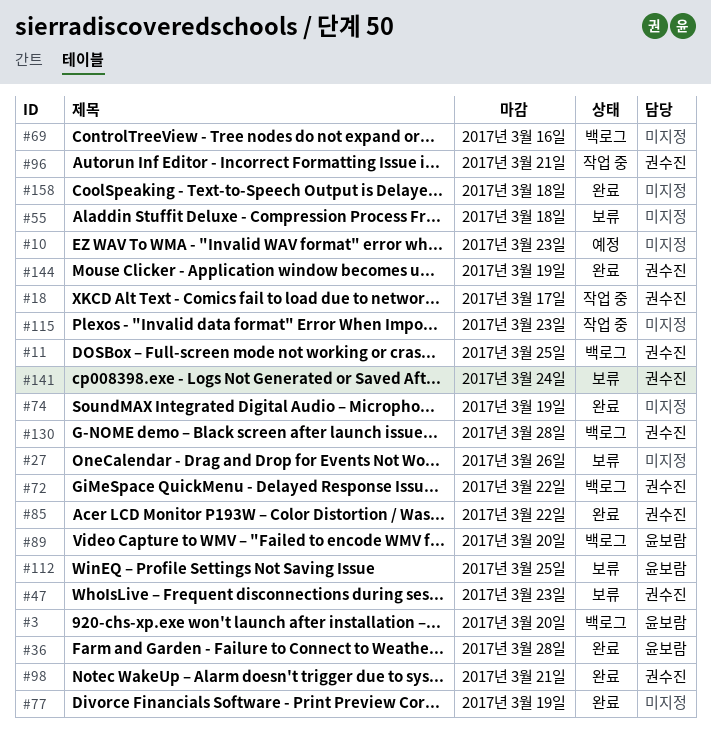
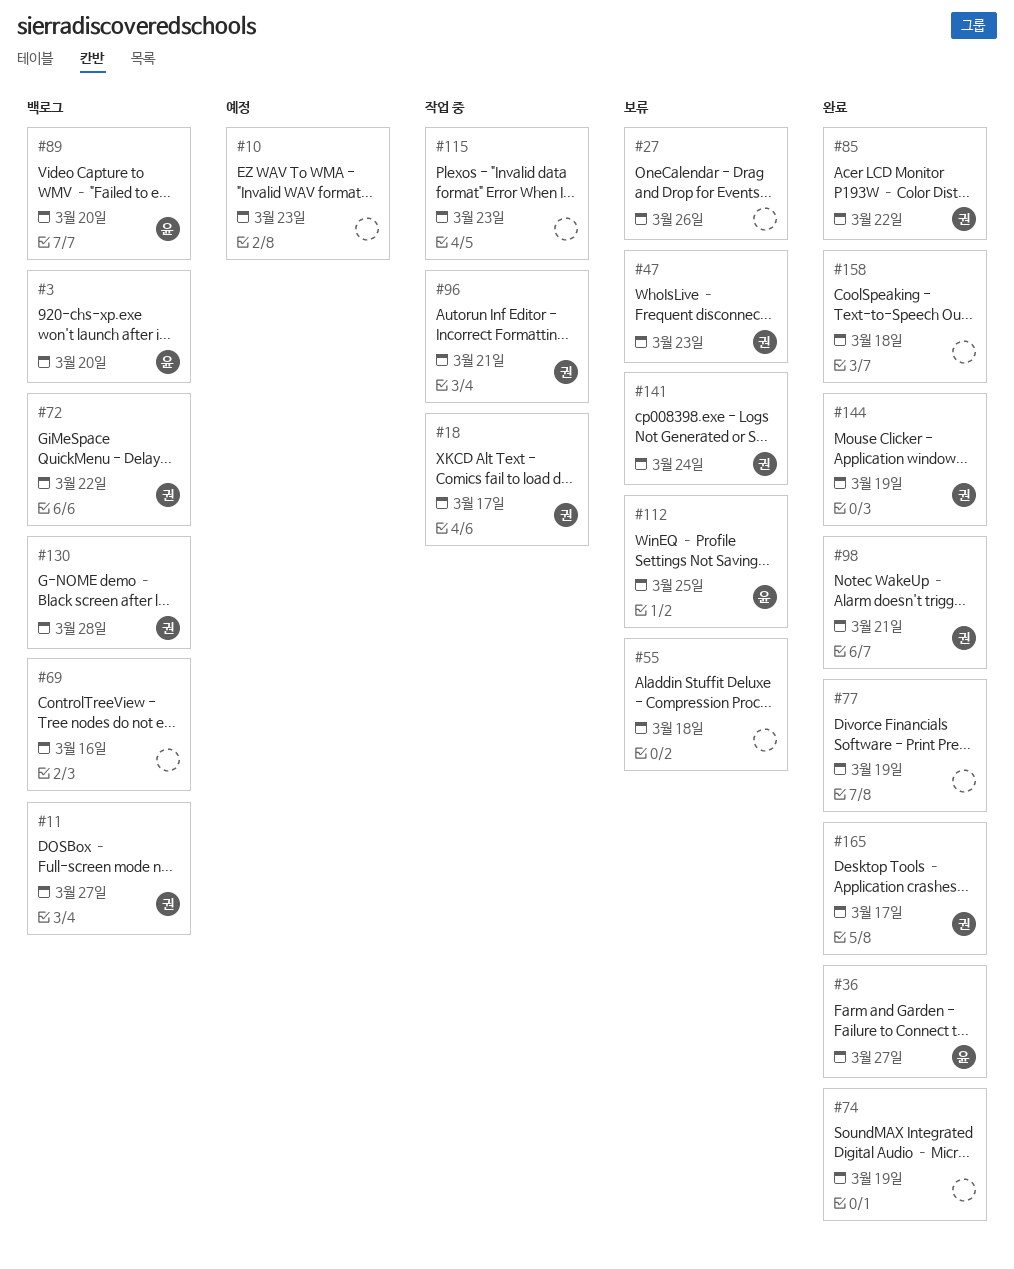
#11, due: Mar 25 -> Mar 27
#36, due: Mar 28 -> Mar 27
#165: none -> present

